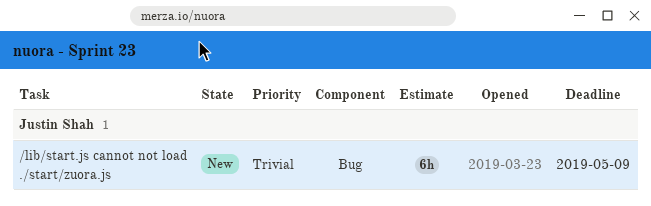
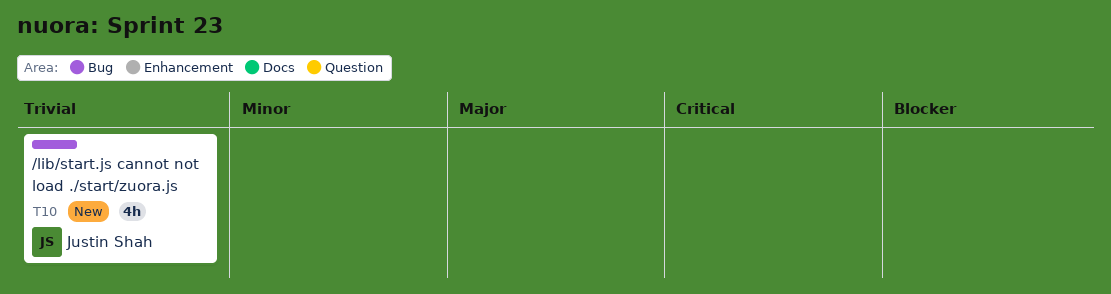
/lib/start.js cannot not load ./start/zuora.js, estimate: 6h -> 4h

